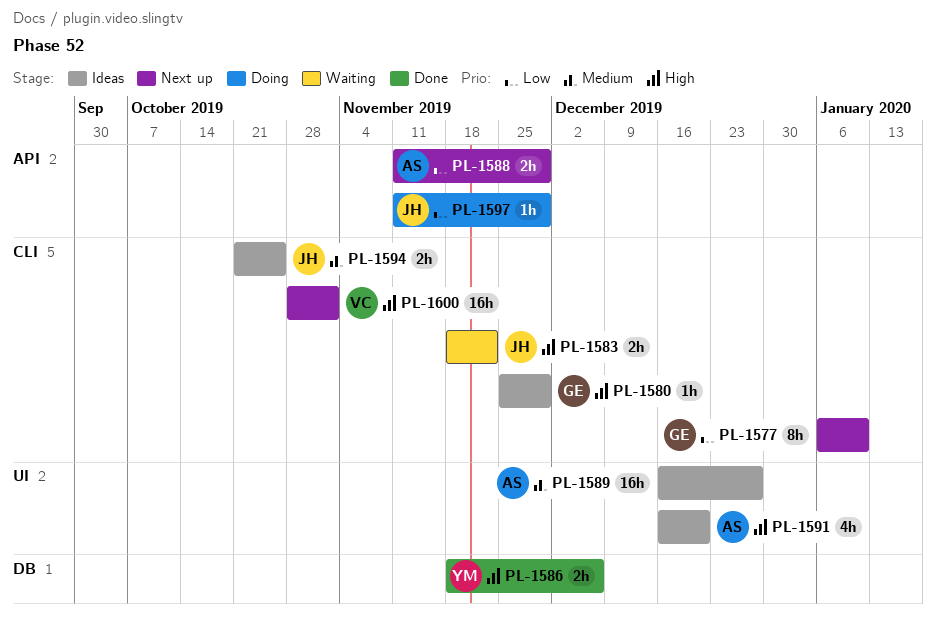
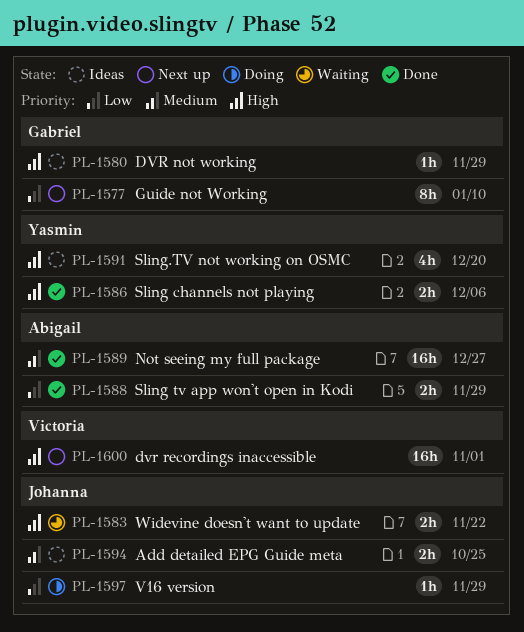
PL-1588, status: Next up -> Done
PL-1589, status: Ideas -> Done
PL-1591, owner: Abigail -> Yasmin

